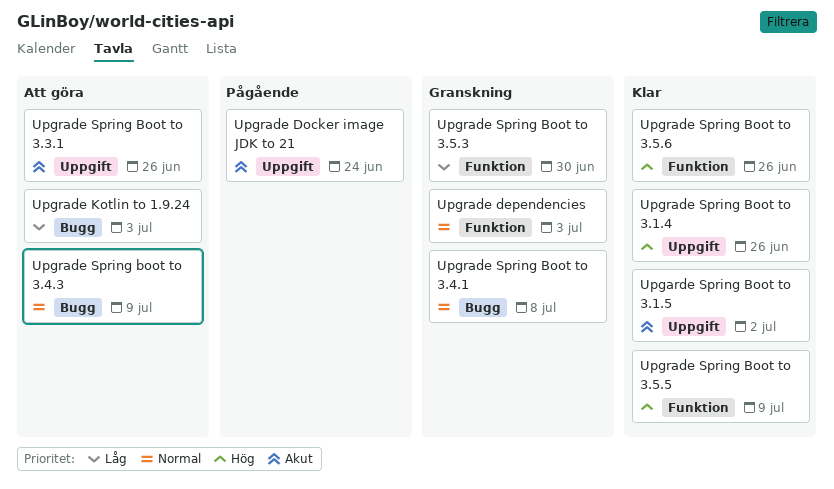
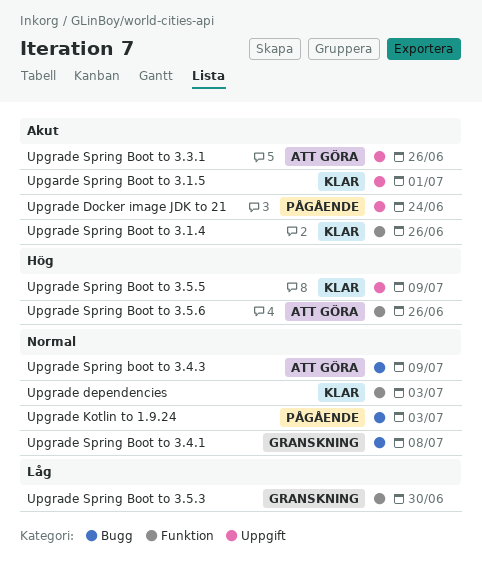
Upgarde Spring Boot to 3.1.5, due: Jul 2 -> Jul 1
Upgrade dependencies, status: Granskning -> Klar
Upgrade Kotlin to 1.9.24, status: Att göra -> Pågående
Upgrade Kotlin to 1.9.24, priority: Låg -> Normal
Upgrade Spring Boot to 3.1.4, priority: Hög -> Akut
Upgrade Spring Boot to 3.1.4, label: Uppgift -> Funktion
Upgrade Spring Boot to 3.5.5, label: Funktion -> Uppgift
Upgrade Spring Boot to 3.5.6, status: Klar -> Att göra

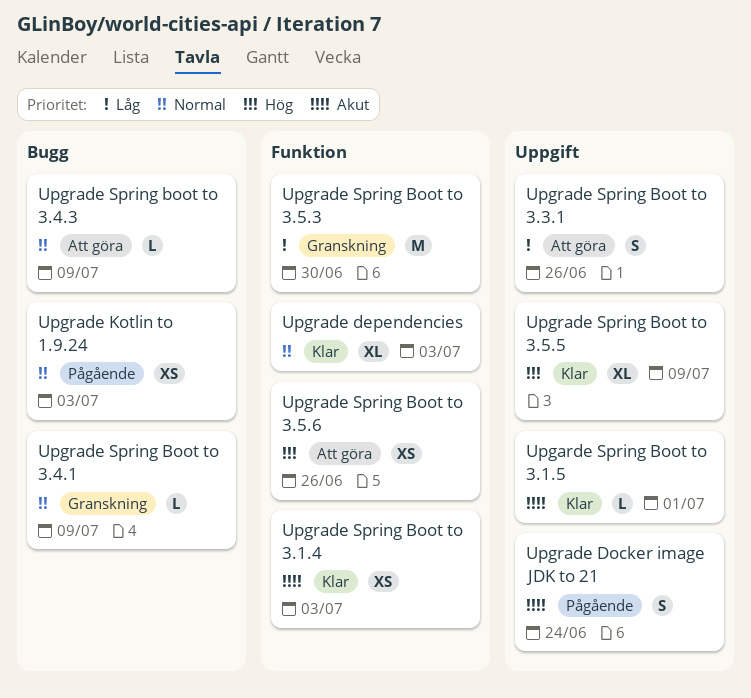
Upgrade Spring Boot to 3.1.4, due: Jun 26 -> Jul 3
Upgrade Spring Boot to 3.3.1, priority: Akut -> Låg
Upgrade Spring Boot to 3.4.1, due: Jul 8 -> Jul 9

